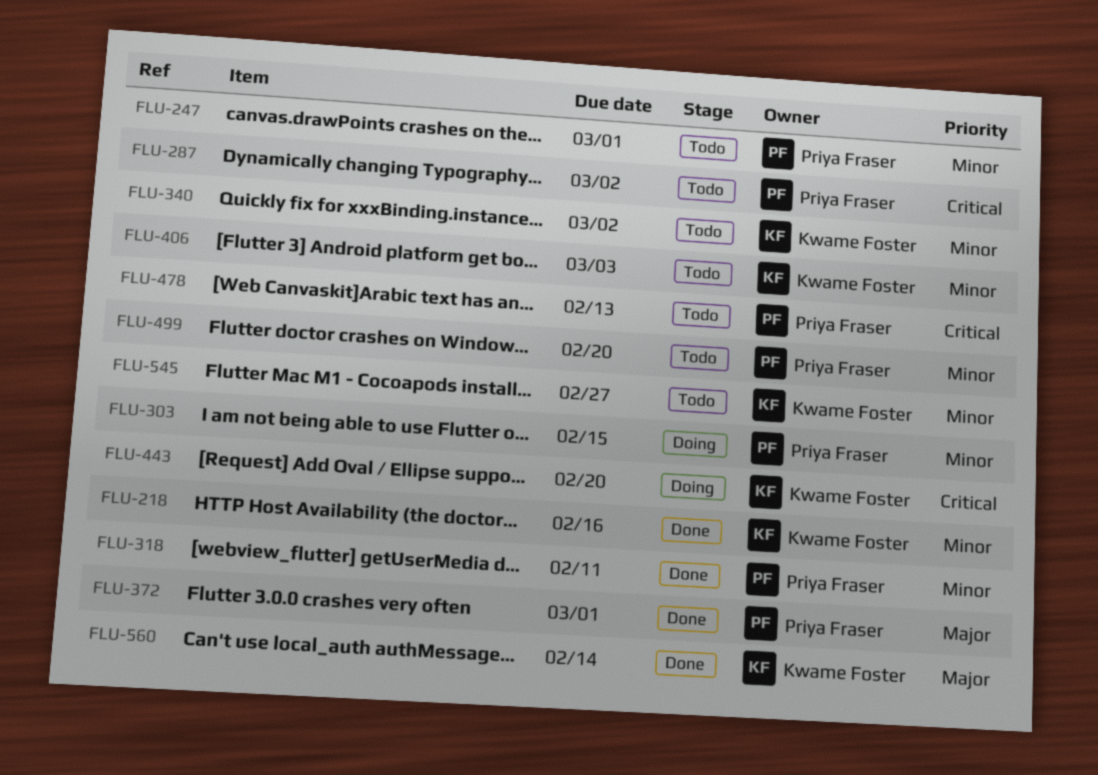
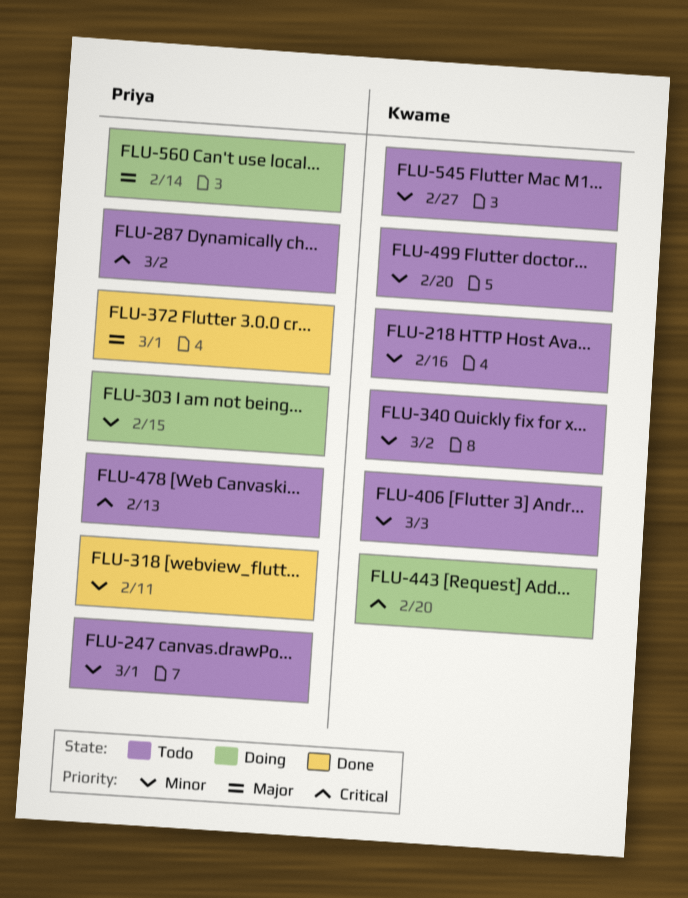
FLU-218, status: Done -> Todo
FLU-499, owner: Priya Fraser -> Kwame Foster
FLU-560, status: Done -> Doing
FLU-560, owner: Kwame Foster -> Priya Fraser

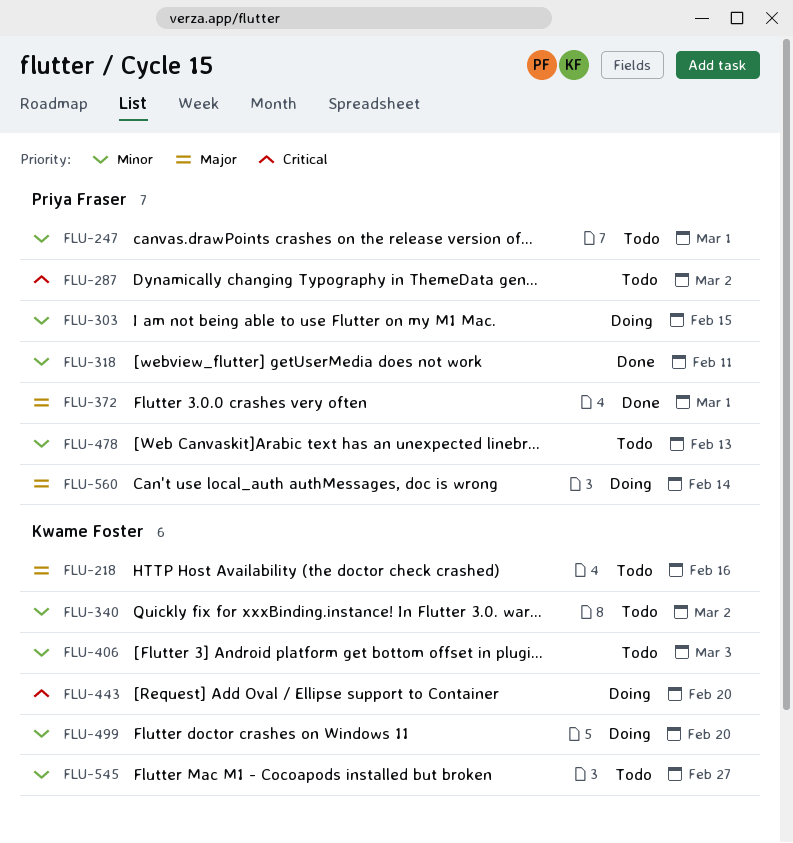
FLU-218, priority: Minor -> Major
FLU-478, priority: Critical -> Minor
FLU-499, status: Todo -> Doing

